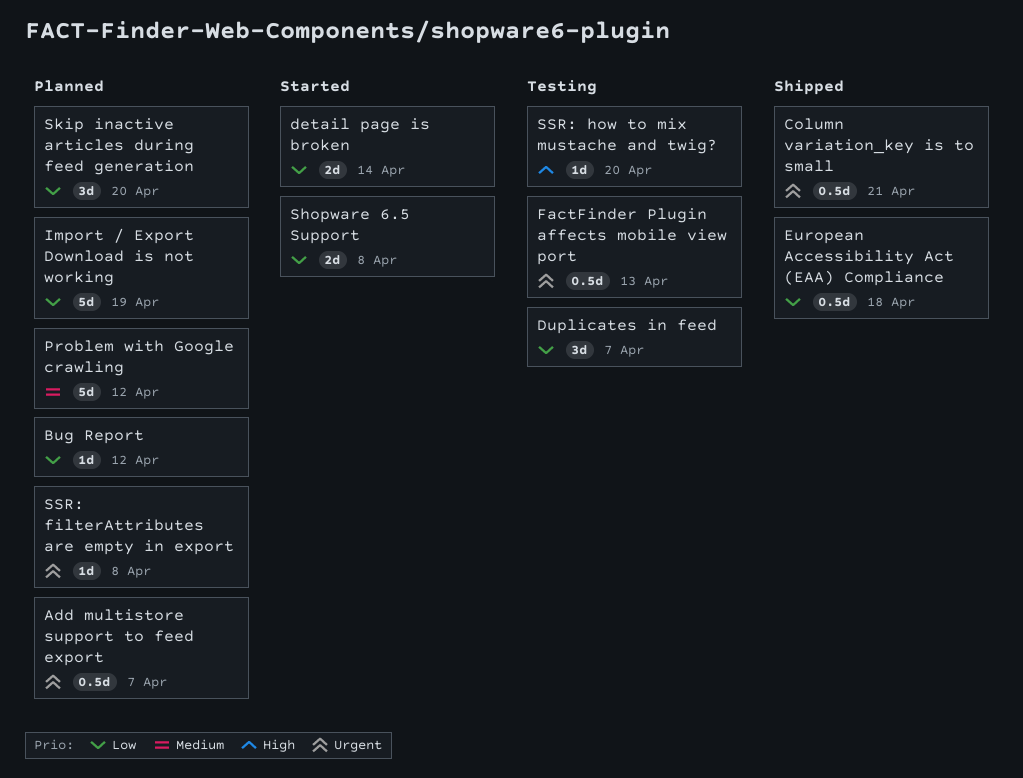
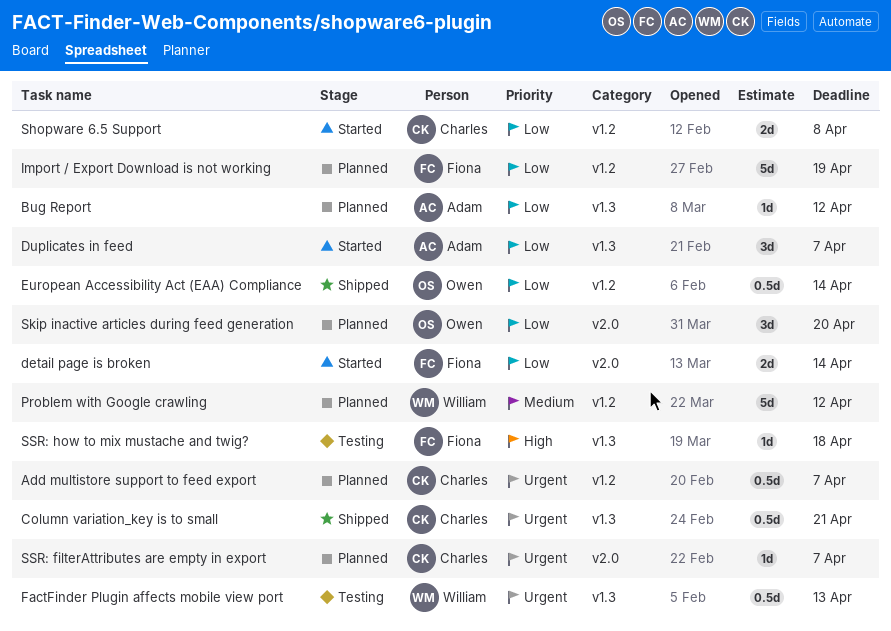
Duplicates in feed, status: Testing -> Started
European Accessibility Act (EAA) Compliance, due: Apr 18 -> Apr 14
SSR: filterAttributes are empty in export, due: Apr 8 -> Apr 7
SSR: how to mix mustache and twig?, due: Apr 20 -> Apr 18

